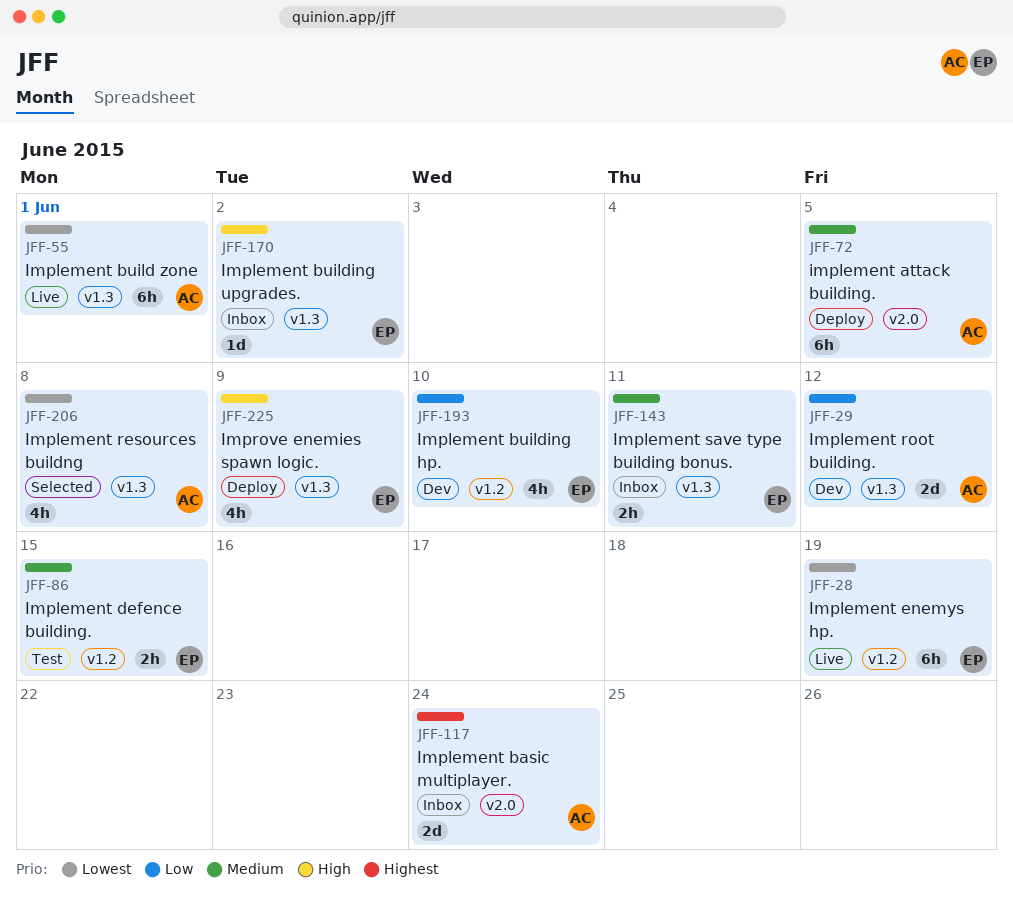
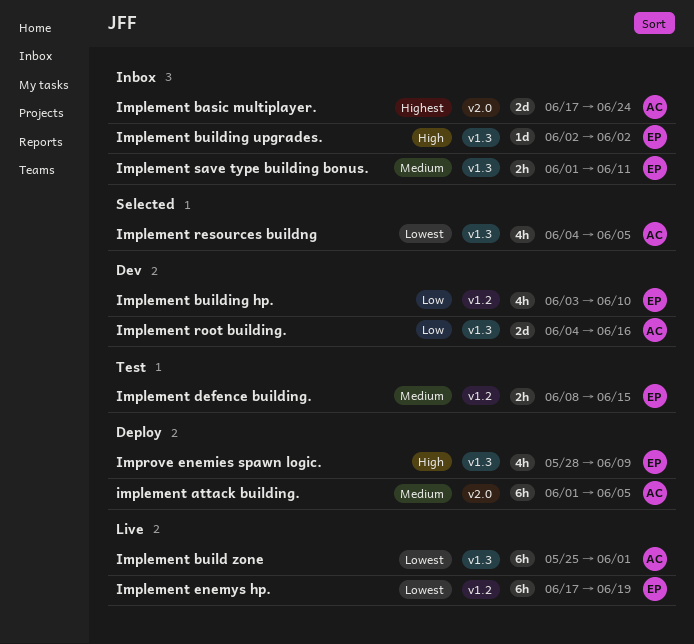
Implement resources buildng, due: Jun 8 -> Jun 5
Implement root building., due: Jun 12 -> Jun 16

